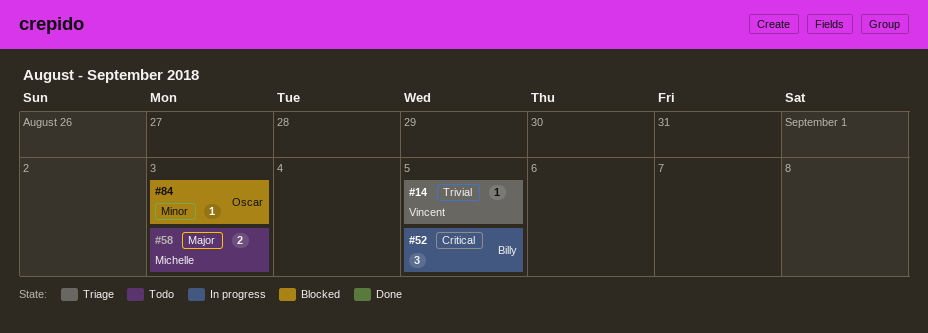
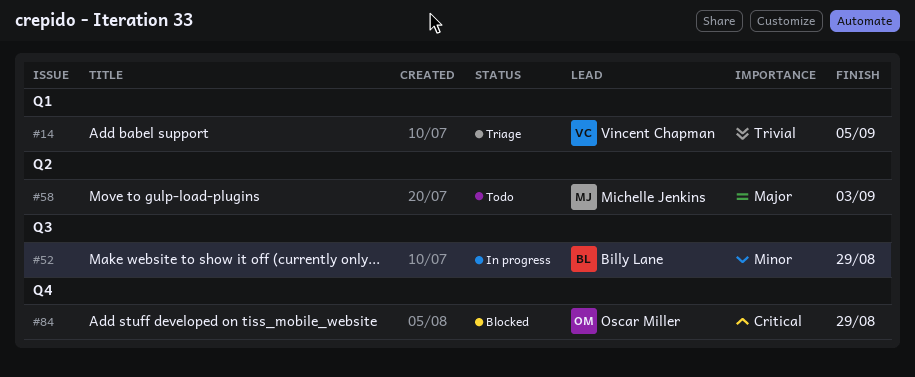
#52, priority: Critical -> Minor
#52, due: Sep 5 -> Aug 29
#84, priority: Minor -> Critical
#84, due: Sep 3 -> Aug 29

